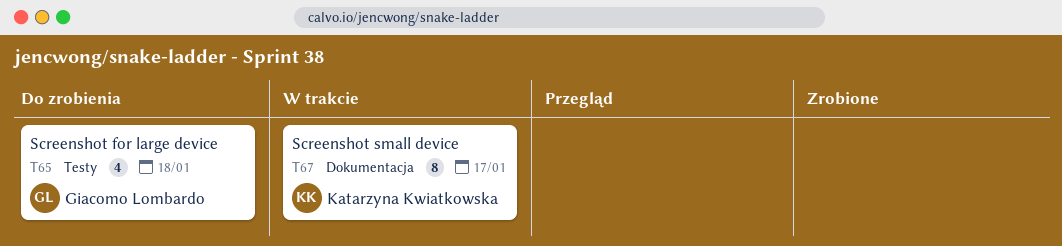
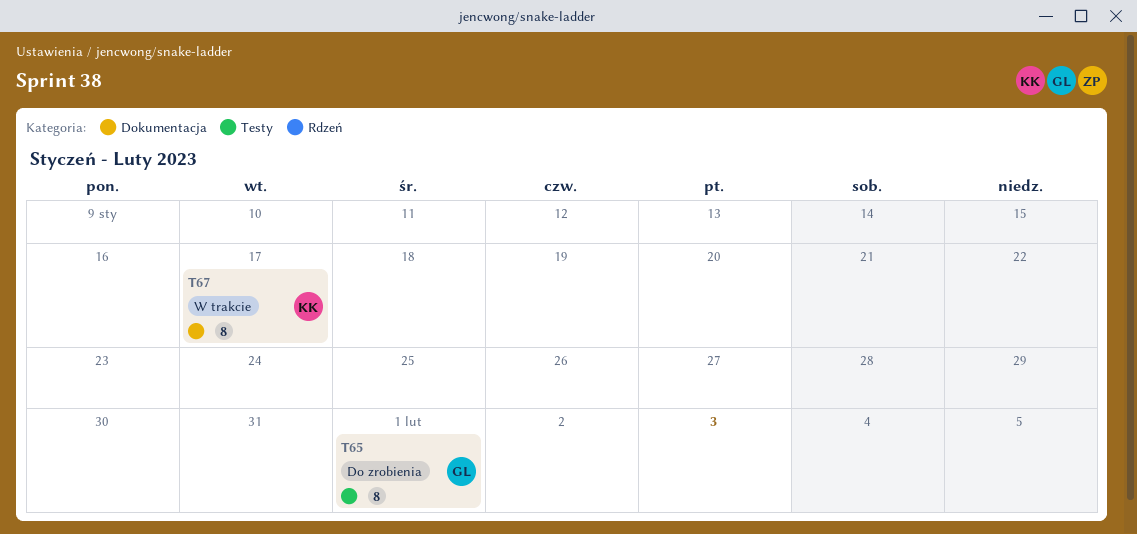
T65, estimate: 4 -> 8
T65, due: Jan 18 -> Feb 1

